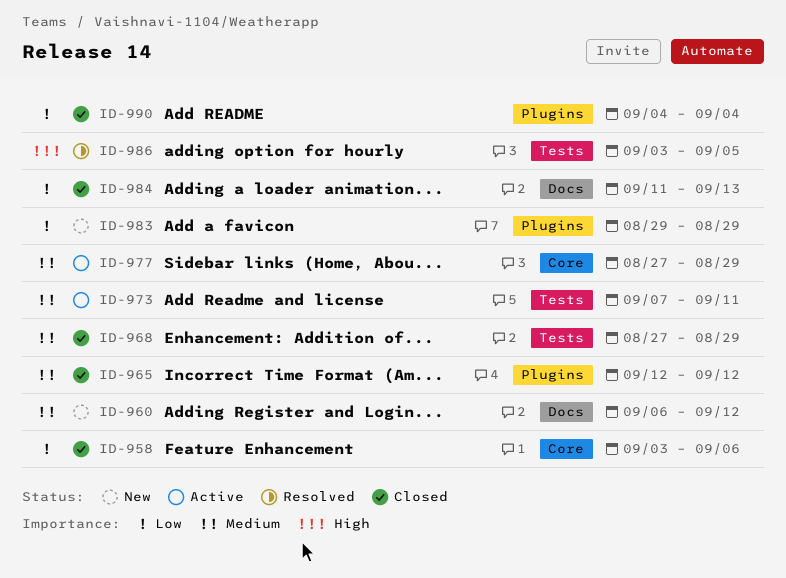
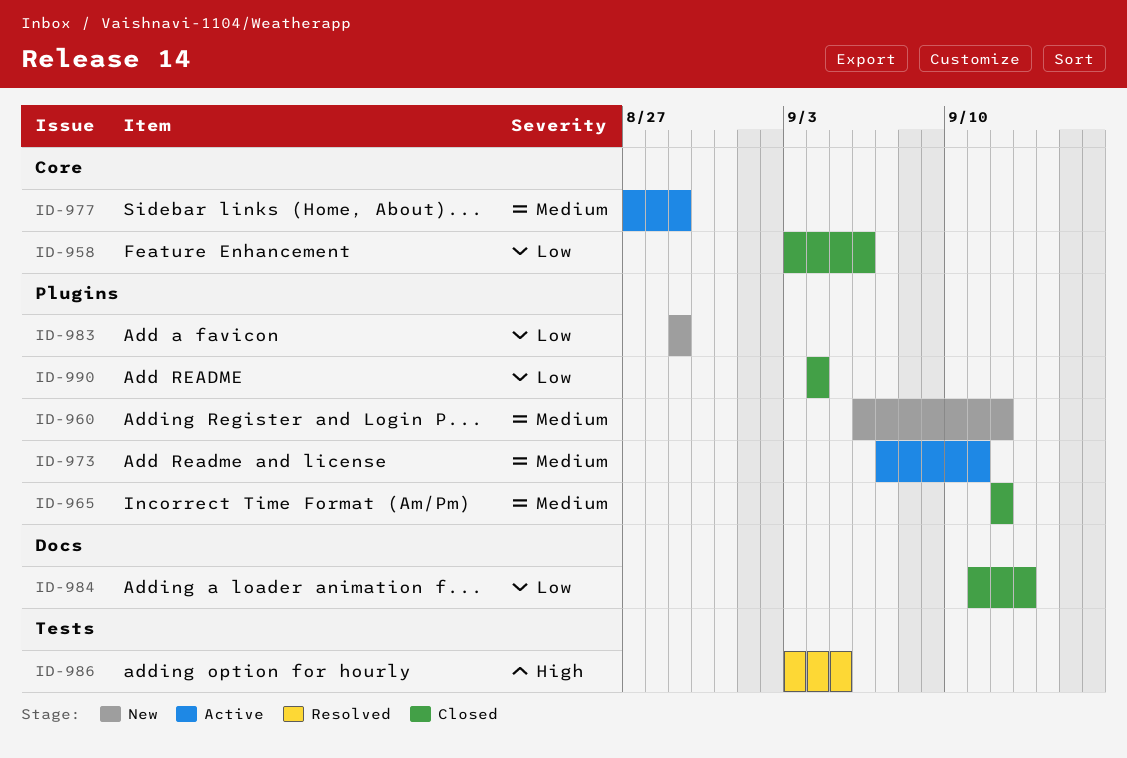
ID-960, label: Docs -> Plugins
ID-968: present -> none
ID-973, label: Tests -> Plugins

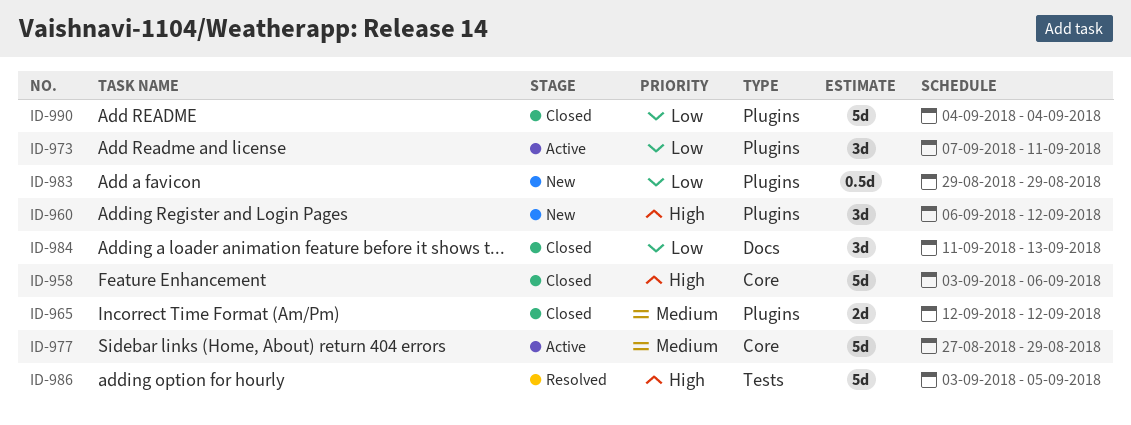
ID-958, priority: Low -> High
ID-960, priority: Medium -> High
ID-973, priority: Medium -> Low

